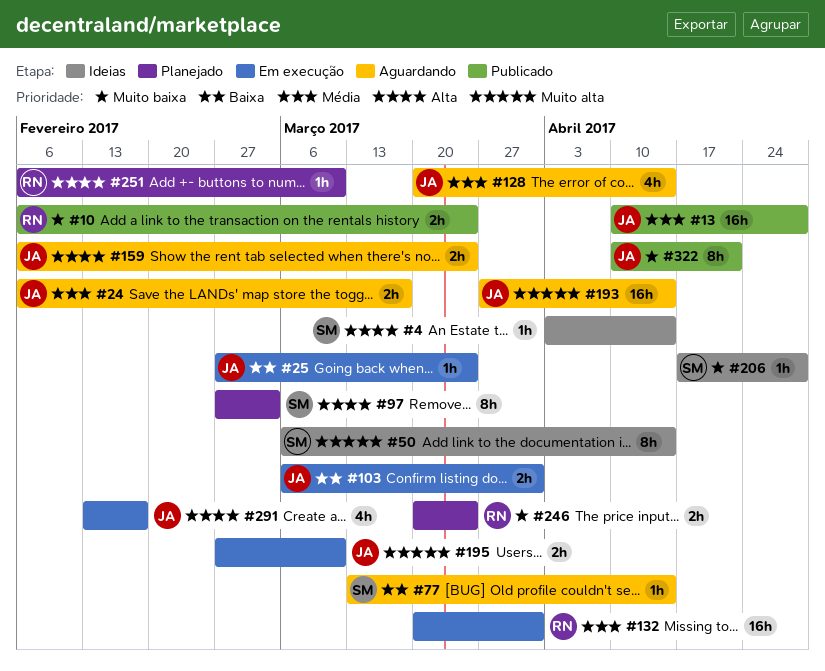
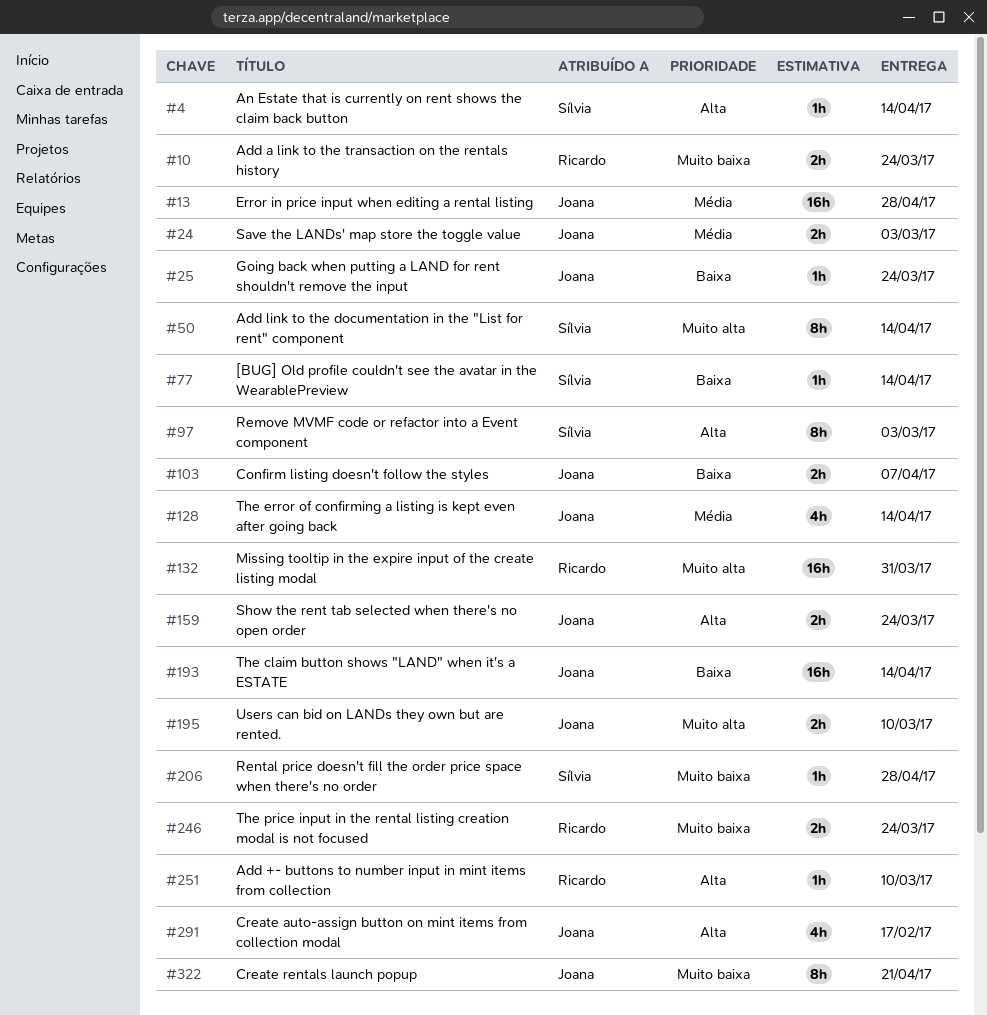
#24, due: Mar 17 -> Mar 3
#103, due: Mar 31 -> Apr 7
#132, priority: Média -> Muito alta
#193, priority: Muito alta -> Baixa

